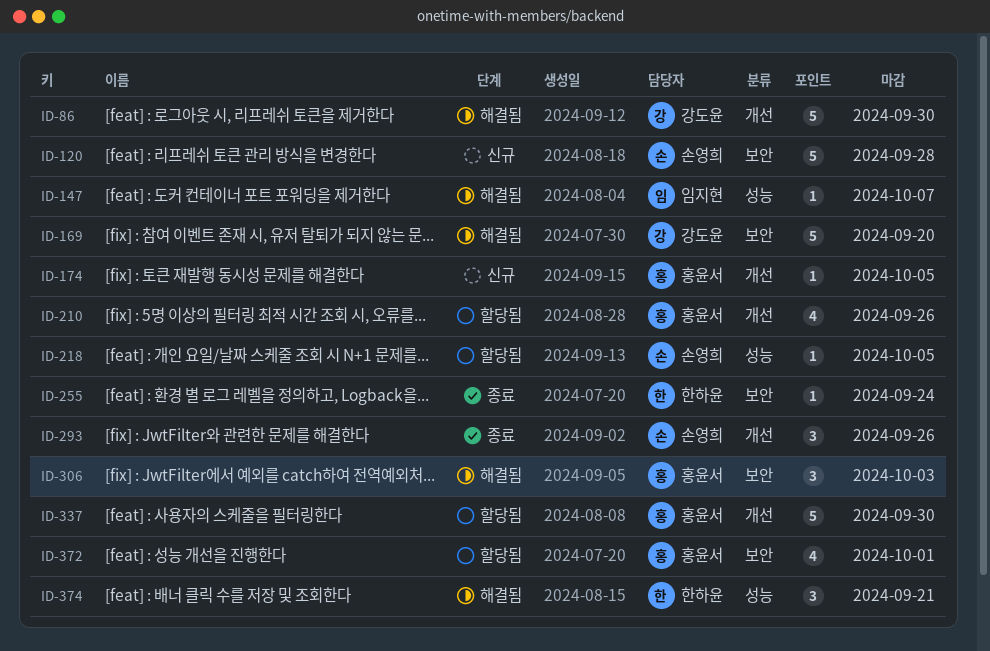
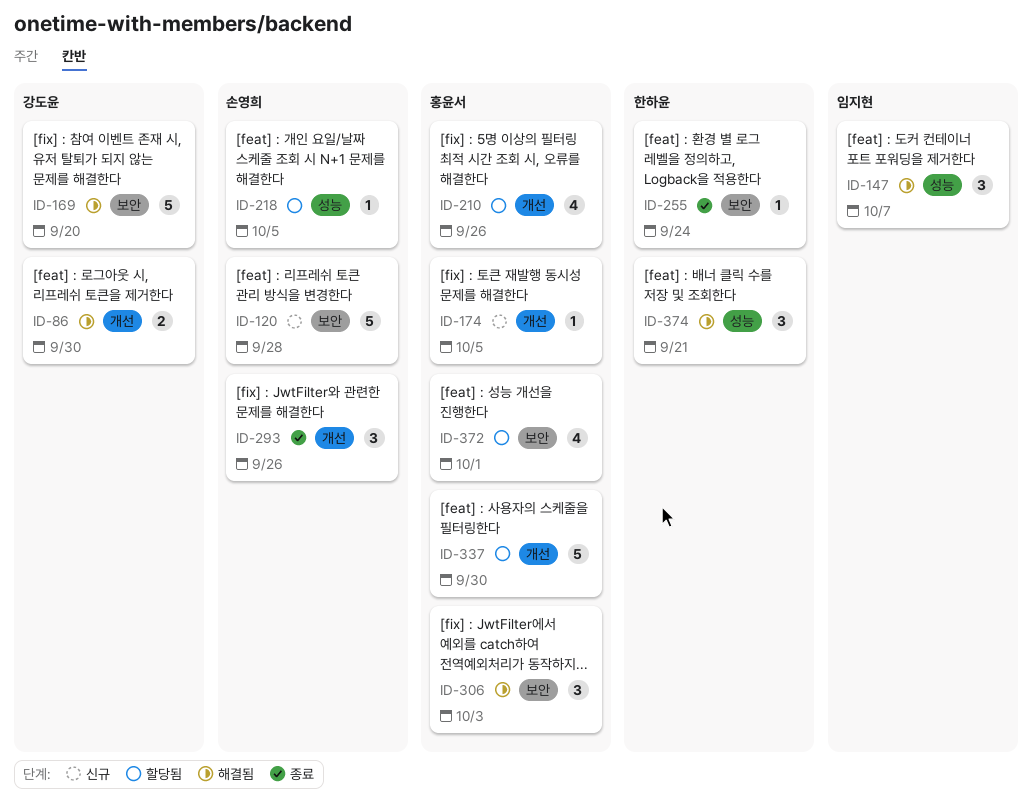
ID-86, estimate: 5 -> 2
ID-147, estimate: 1 -> 3

